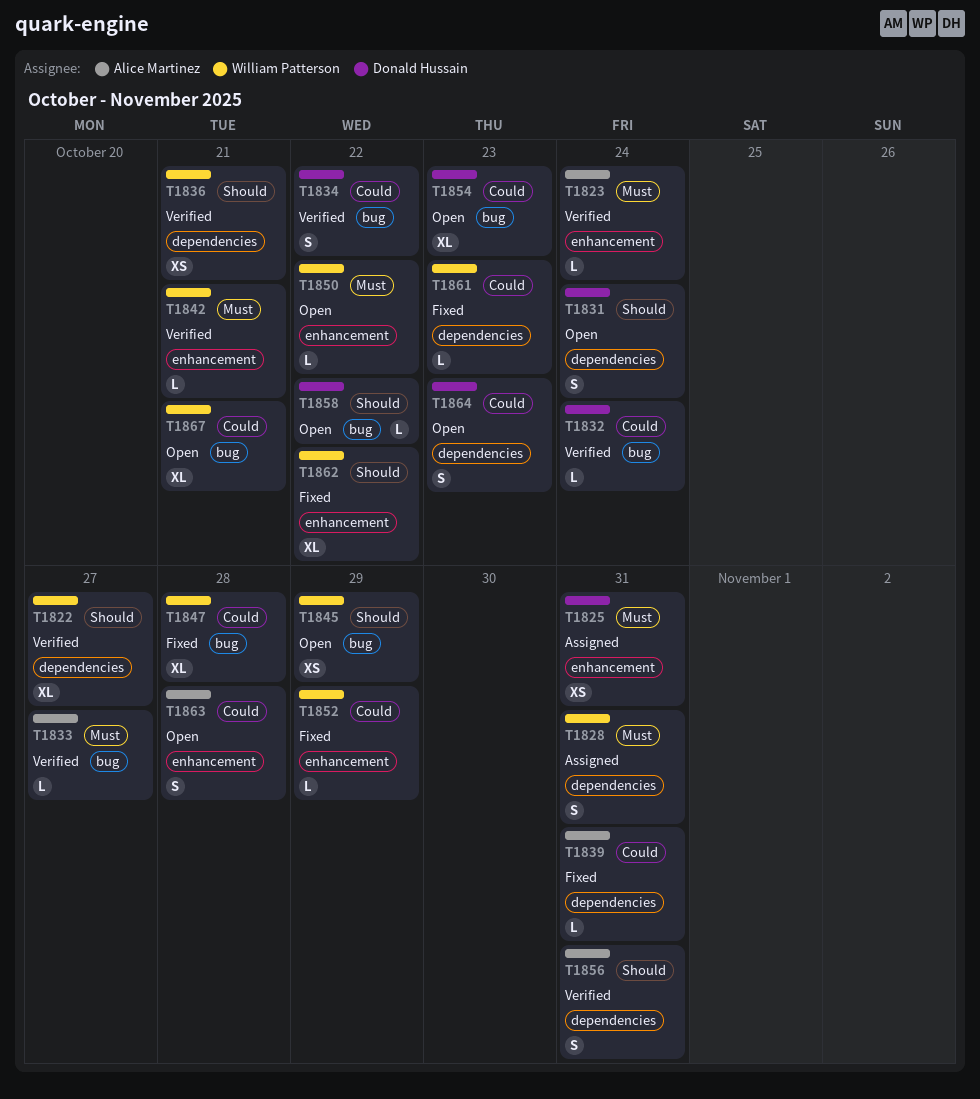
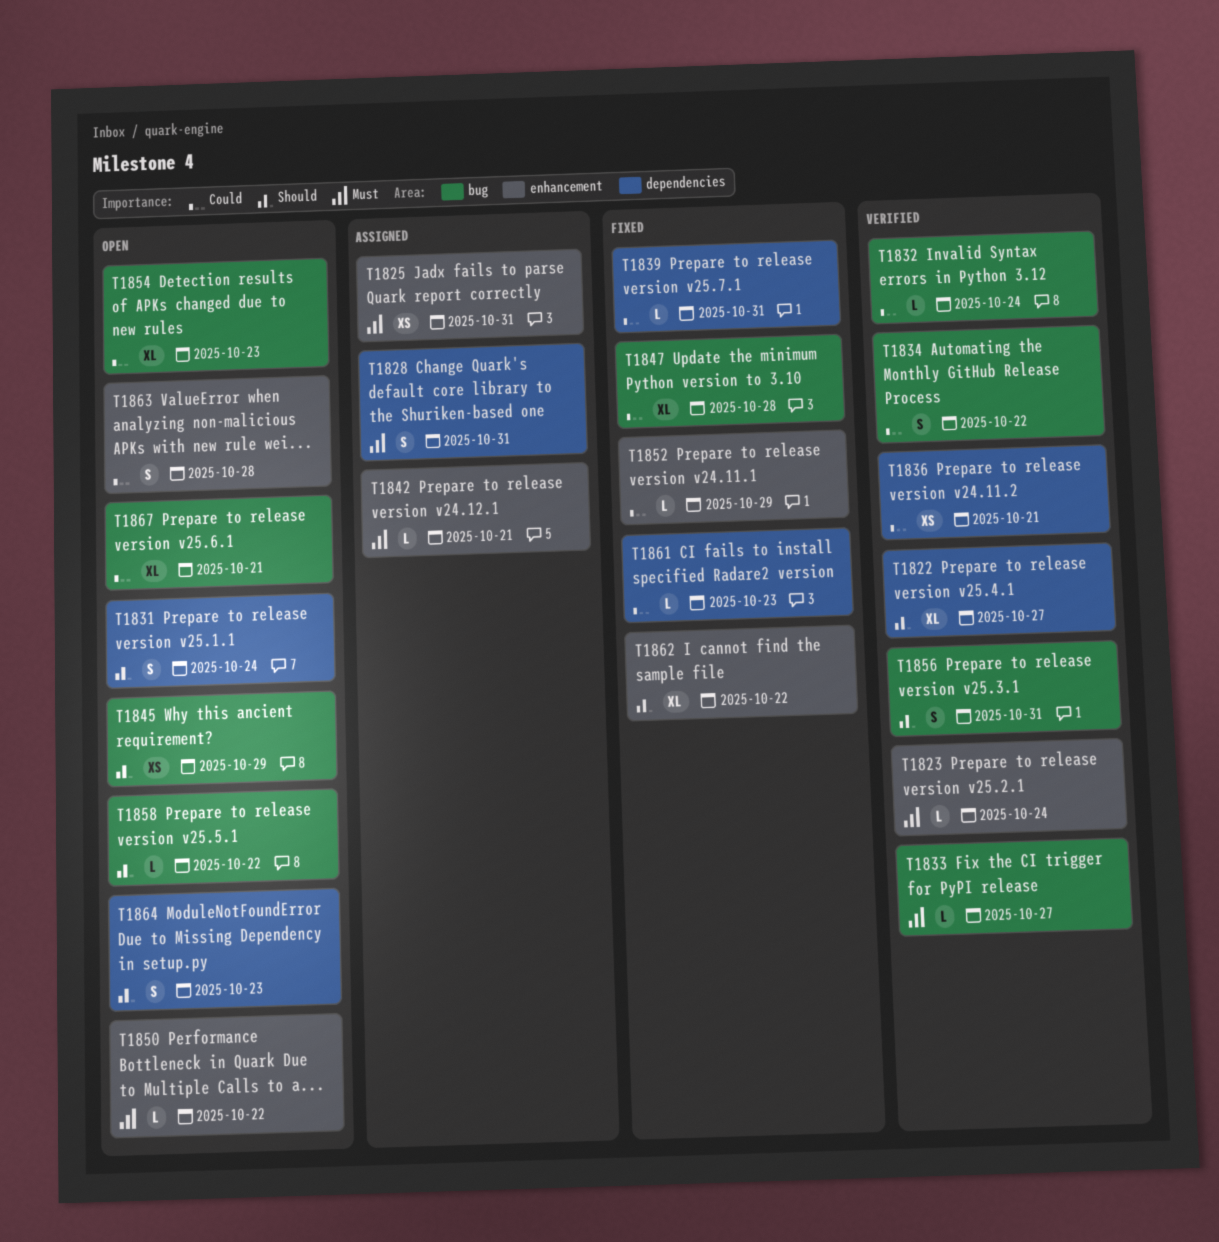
T1836, priority: Should -> Could
T1842, status: Verified -> Assigned
T1856, label: dependencies -> bug
T1864, priority: Could -> Should

